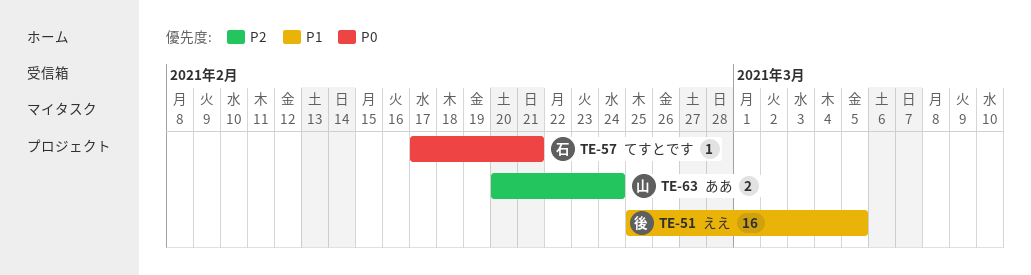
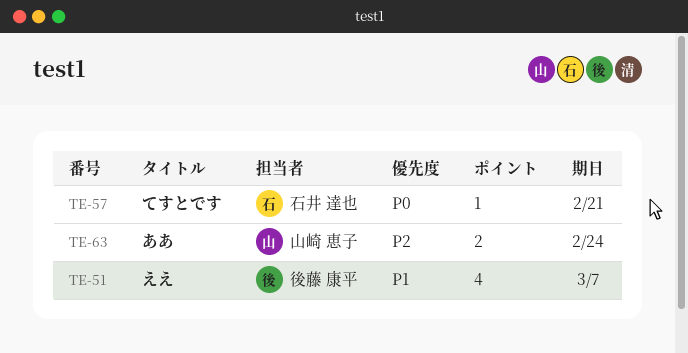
TE-51, estimate: 16 -> 4
TE-51, due: Mar 5 -> Mar 7

